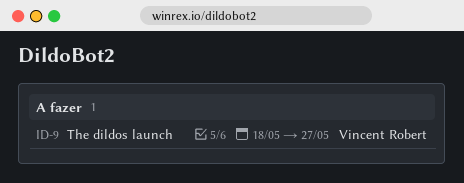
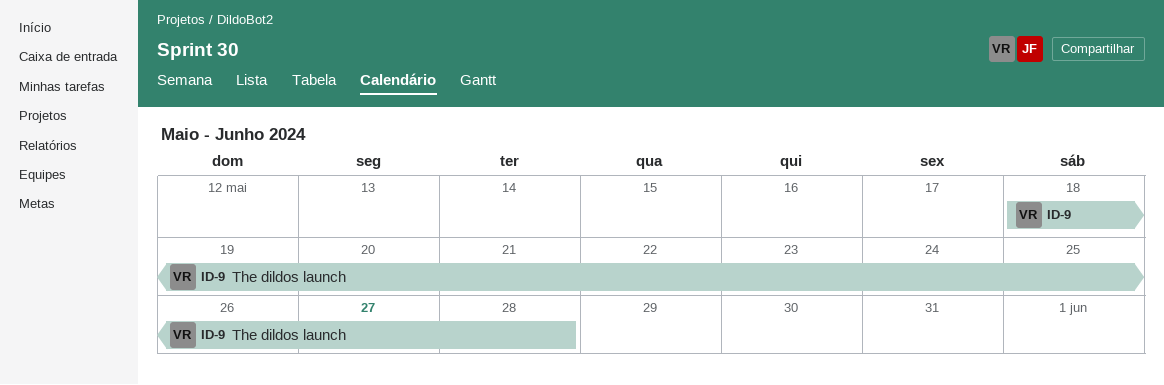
ID-9, due: May 27 -> May 28

